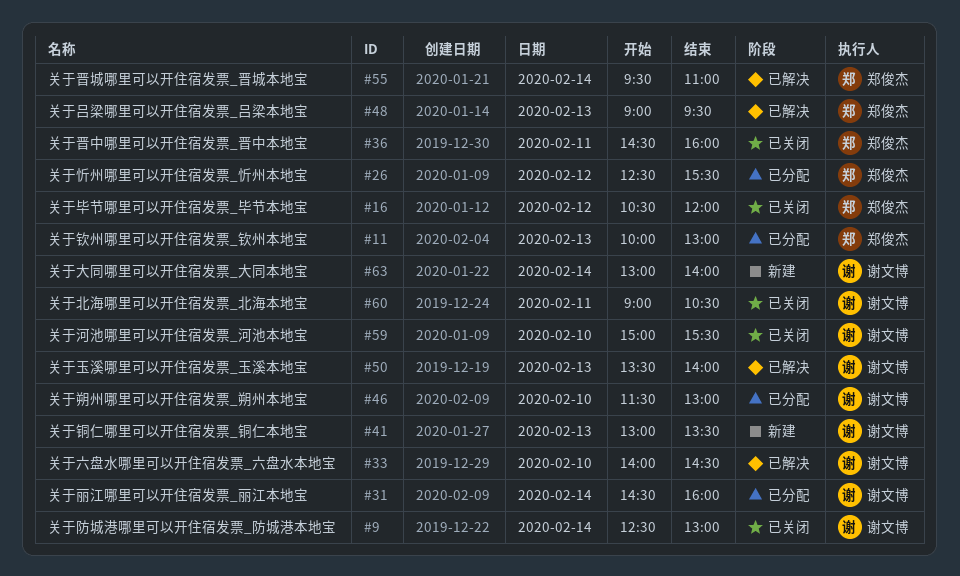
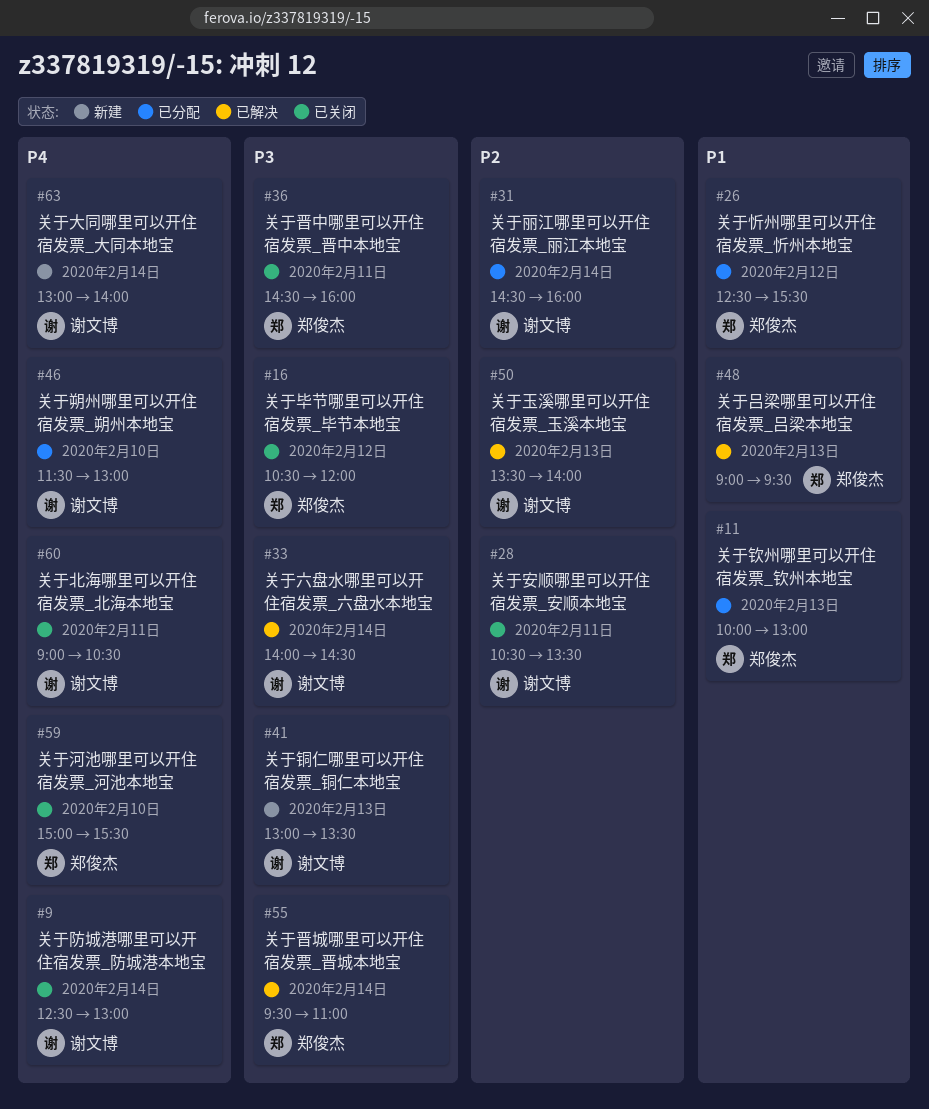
#28: none -> present
#33, day: Feb 10 -> Feb 14
#59, owner: 谢文博 -> 郑俊杰

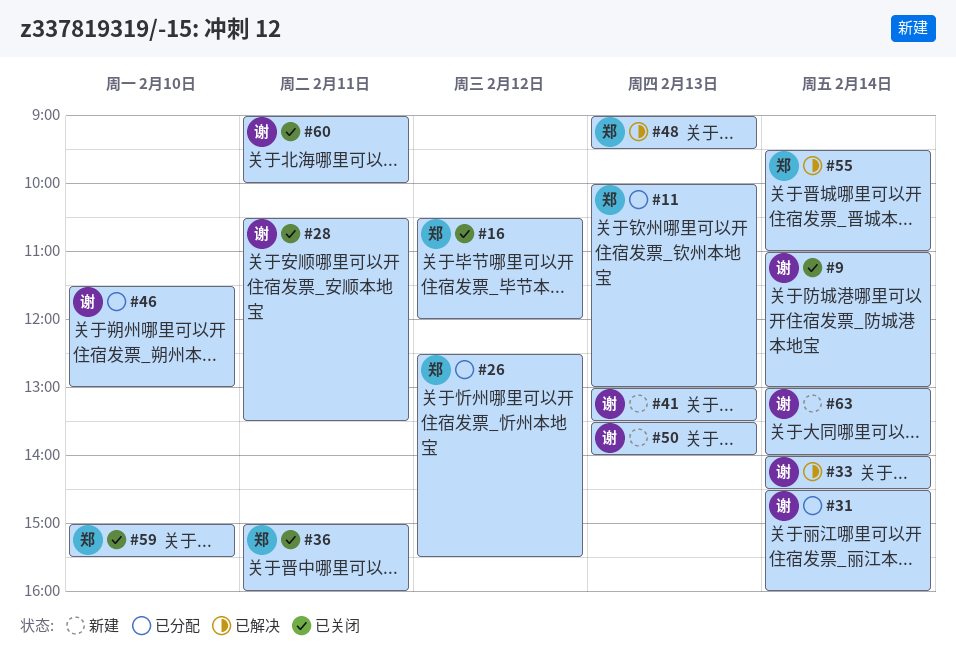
#9, begins: 12:30 -> 11:00
#36, begins: 14:30 -> 15:00
#50, status: 已解决 -> 新建
#60, ends: 10:30 -> 10:00

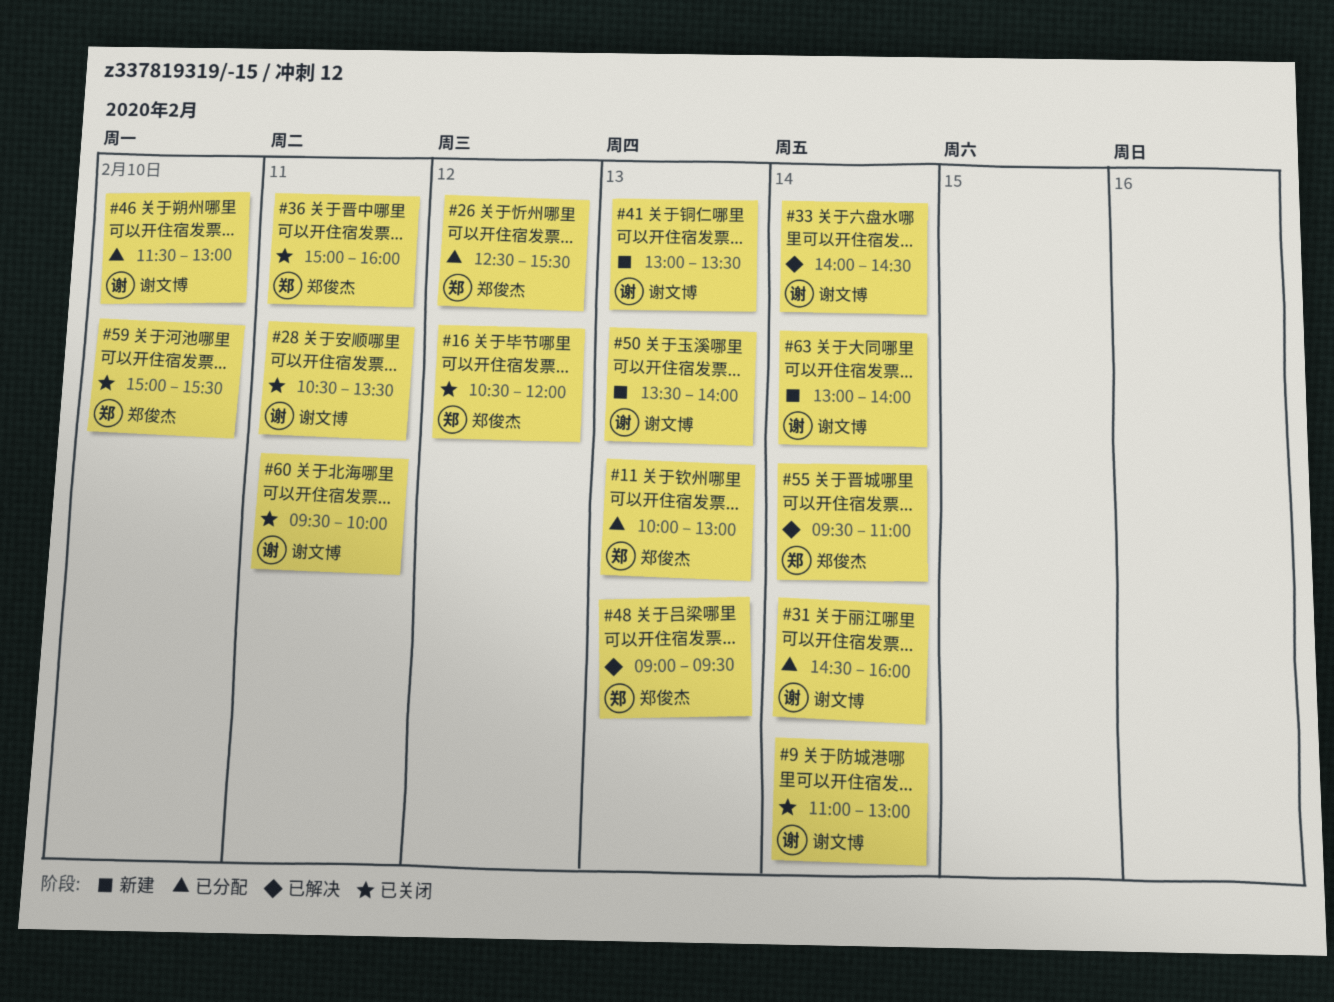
#60, begins: 09:00 -> 09:30

